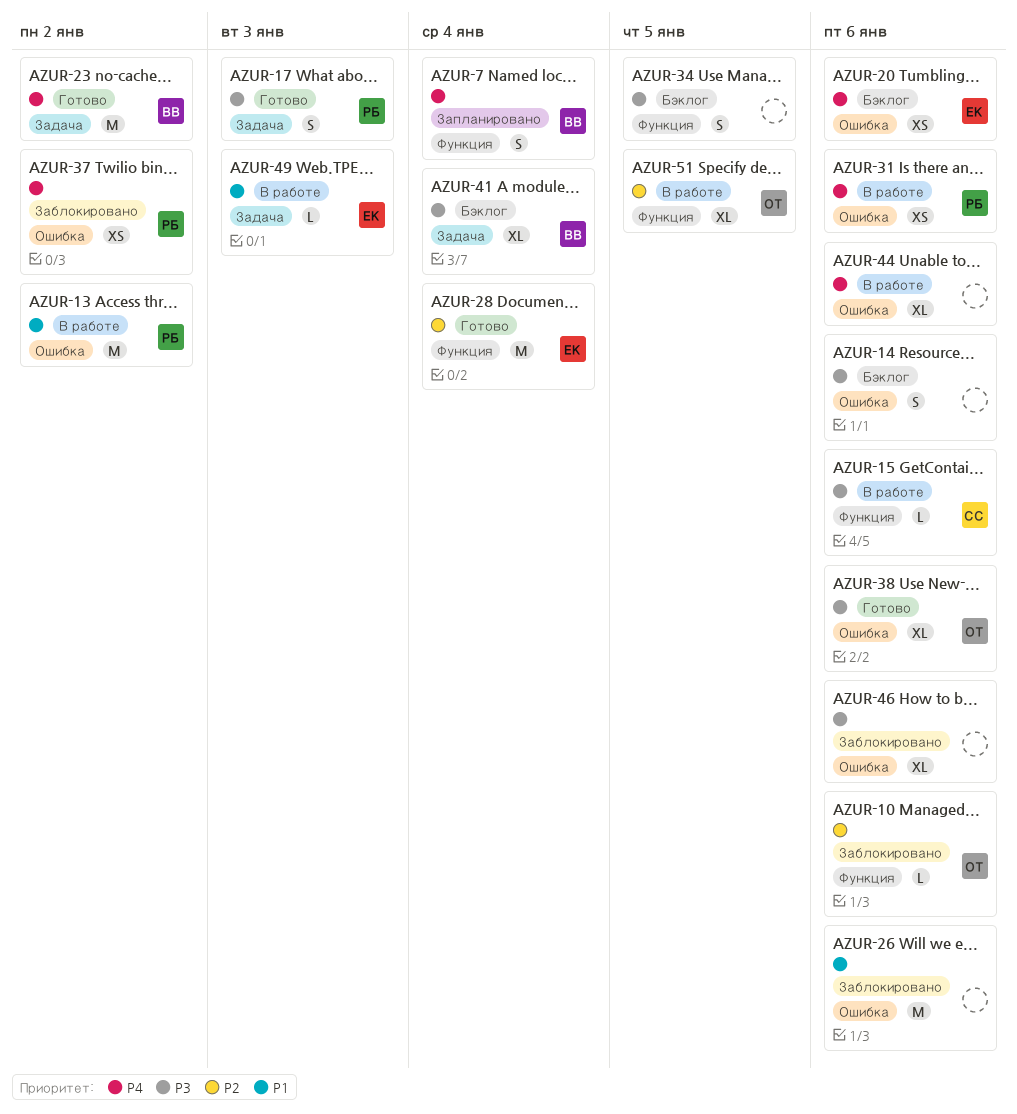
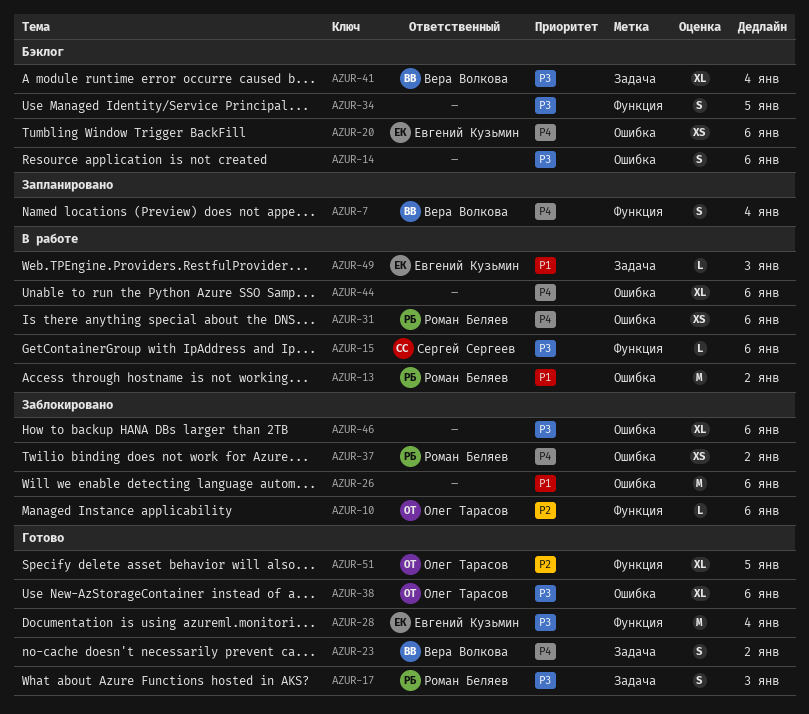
AZUR-23, estimate: M -> S
AZUR-28, priority: P2 -> P3
AZUR-51, status: В работе -> Готово

